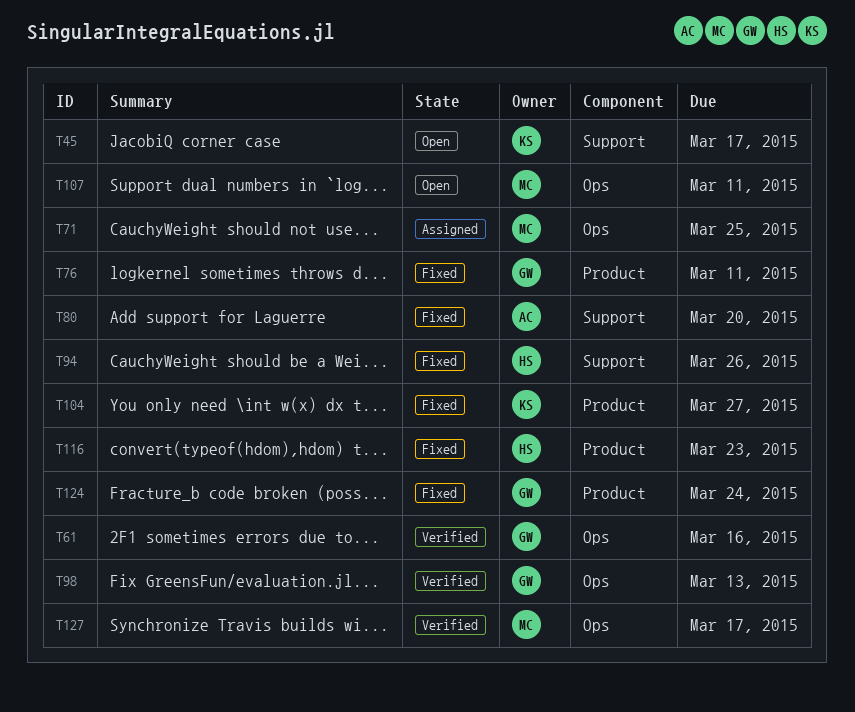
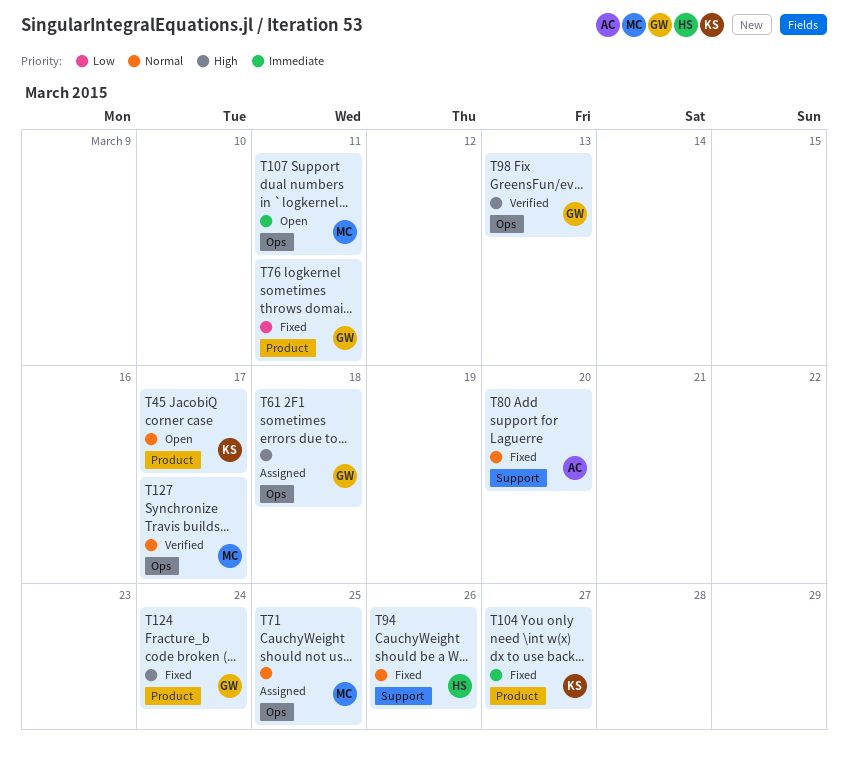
T45, label: Support -> Product
T61, status: Verified -> Assigned
T61, due: Mar 16 -> Mar 18
T116: present -> none

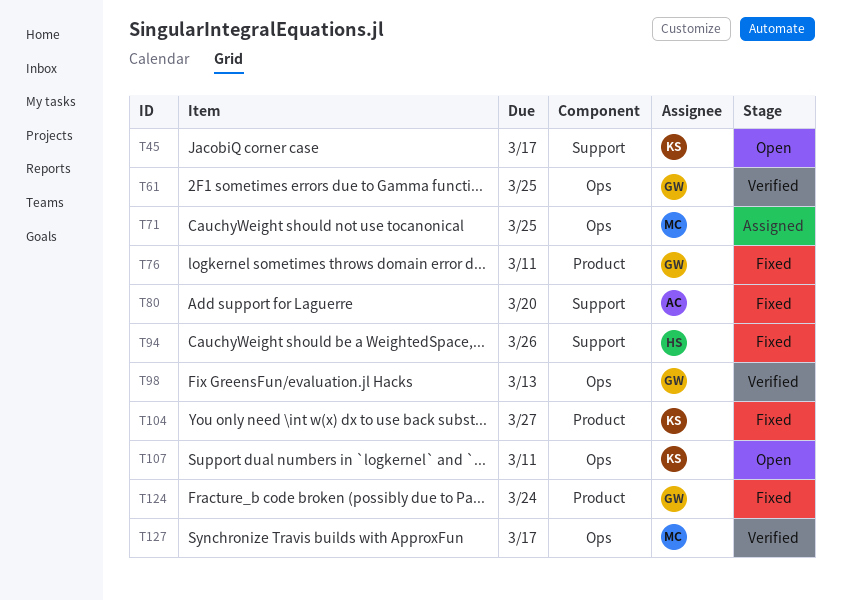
T45, label: Product -> Support
T61, status: Assigned -> Verified
T61, due: Mar 18 -> Mar 25
T107, owner: MC -> KS

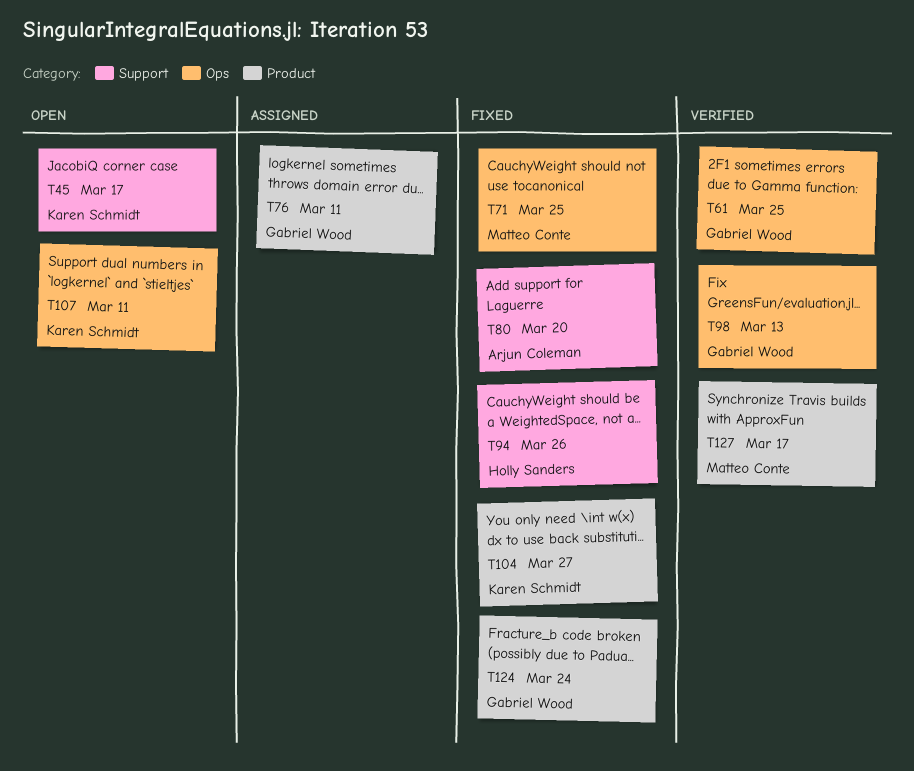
T71, status: Assigned -> Fixed
T76, status: Fixed -> Assigned
T127, label: Ops -> Product

